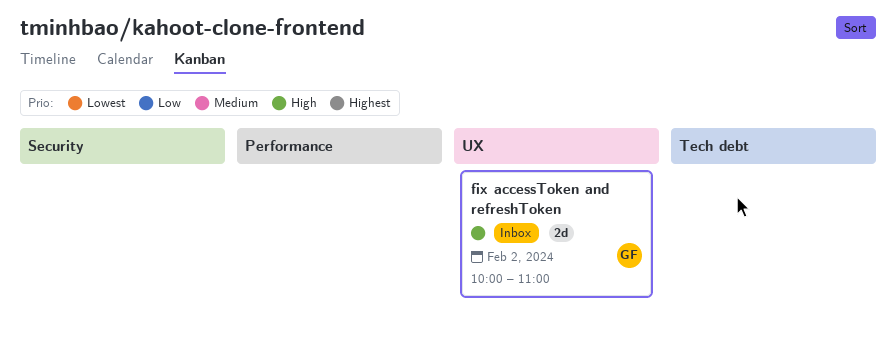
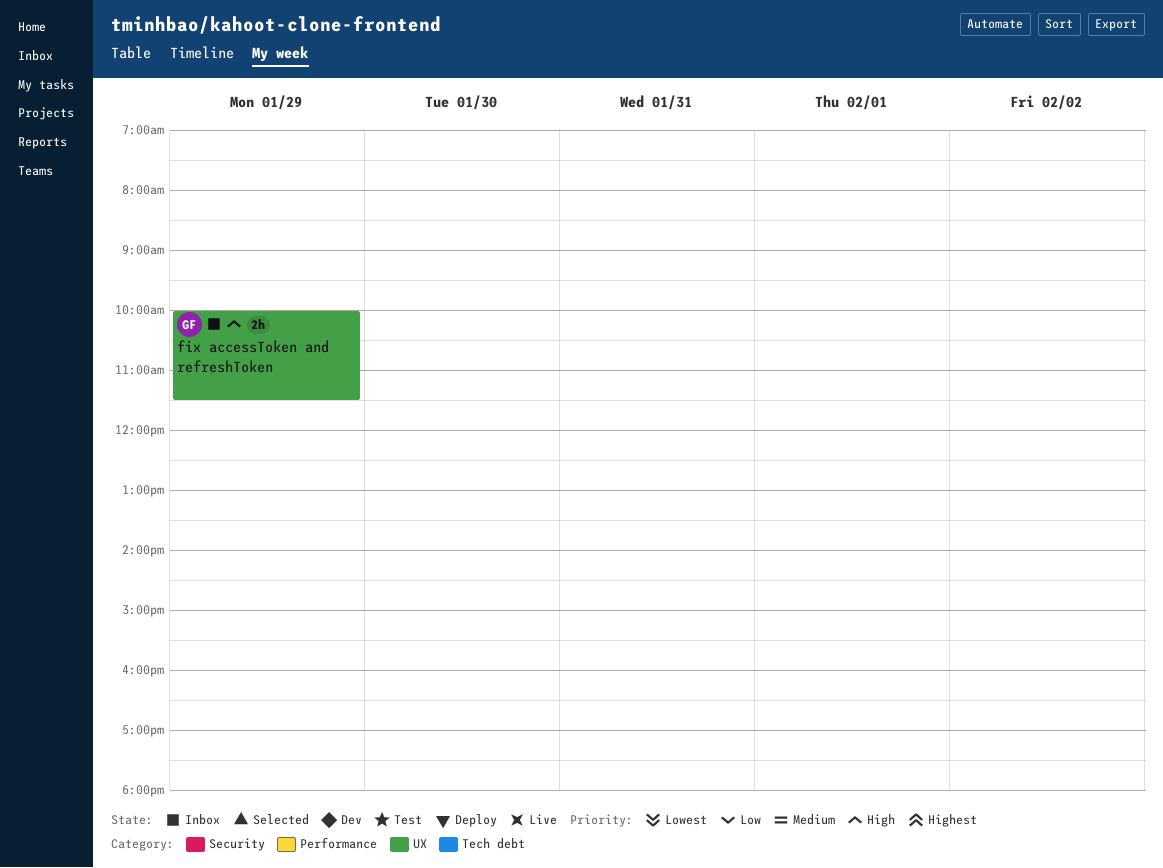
fix accessToken and refreshToken, estimate: 2d -> 2h
fix accessToken and refreshToken, day: Feb 2 -> Jan 29
fix accessToken and refreshToken, ends: 11:00 -> 11:30

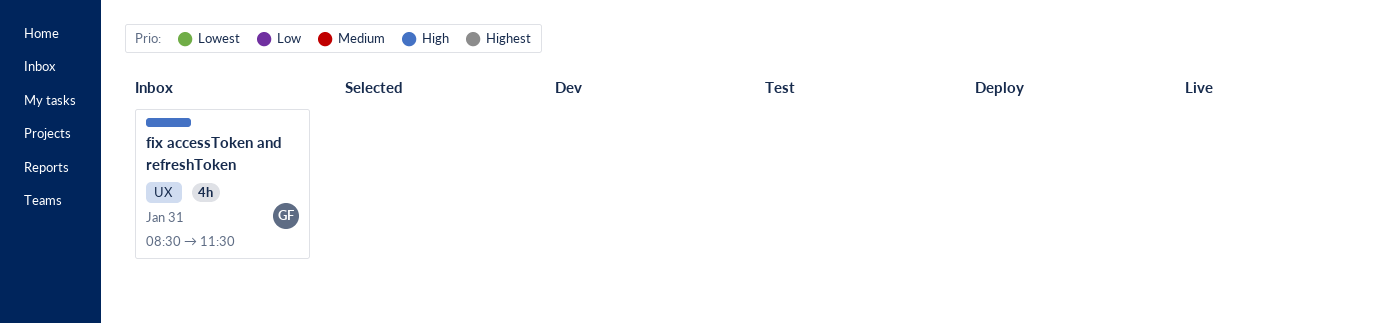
fix accessToken and refreshToken, estimate: 2h -> 4h
fix accessToken and refreshToken, day: Jan 29 -> Jan 31
fix accessToken and refreshToken, begins: 10:00 -> 08:30

